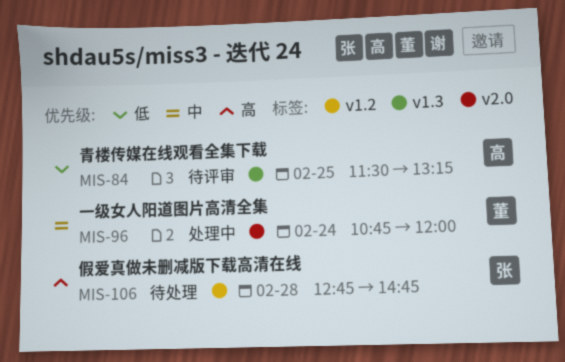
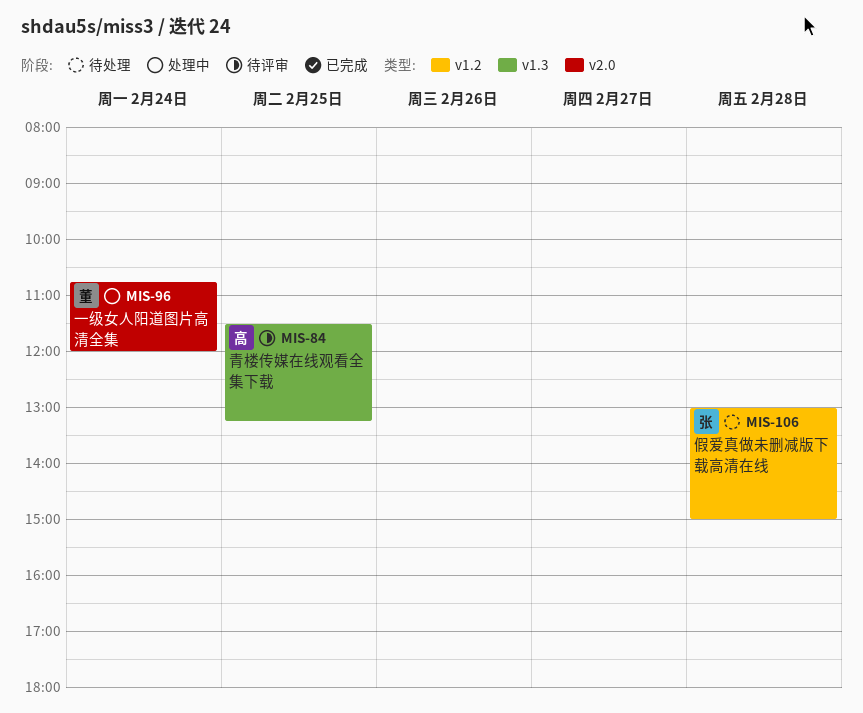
MIS-106, begins: 12:45 -> 13:00
MIS-106, ends: 14:45 -> 15:00

